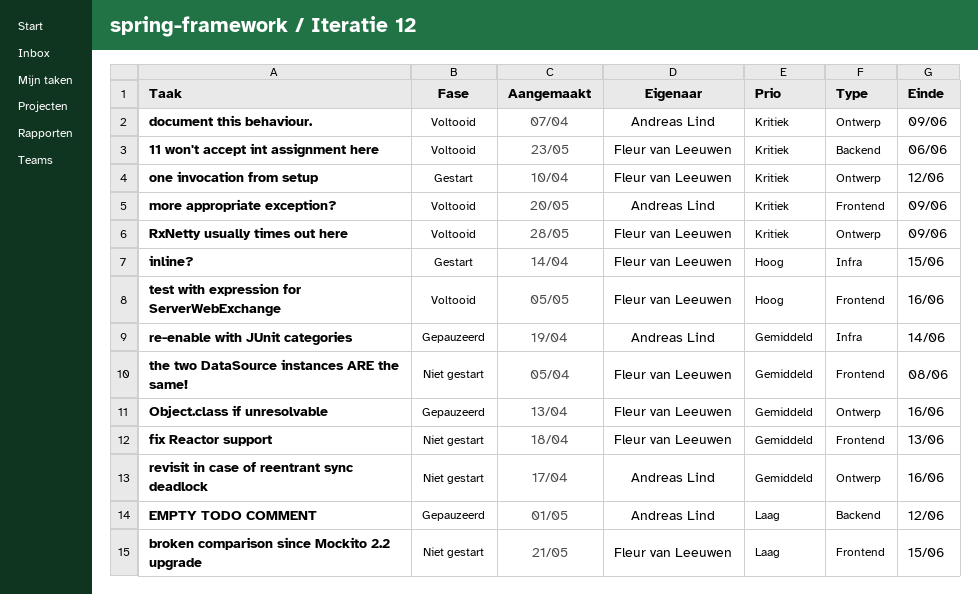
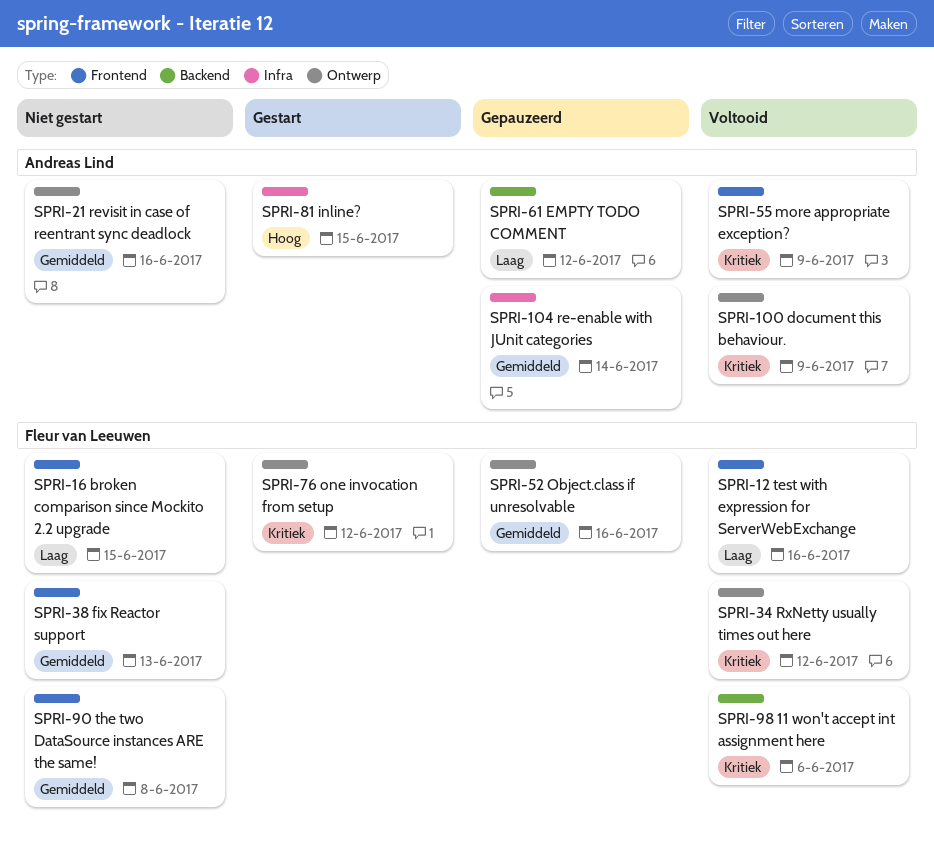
inline?, owner: Fleur van Leeuwen -> Andreas Lind
RxNetty usually times out here, due: Jun 9 -> Jun 12
test with expression for ServerWebExchange, priority: Hoog -> Laag

